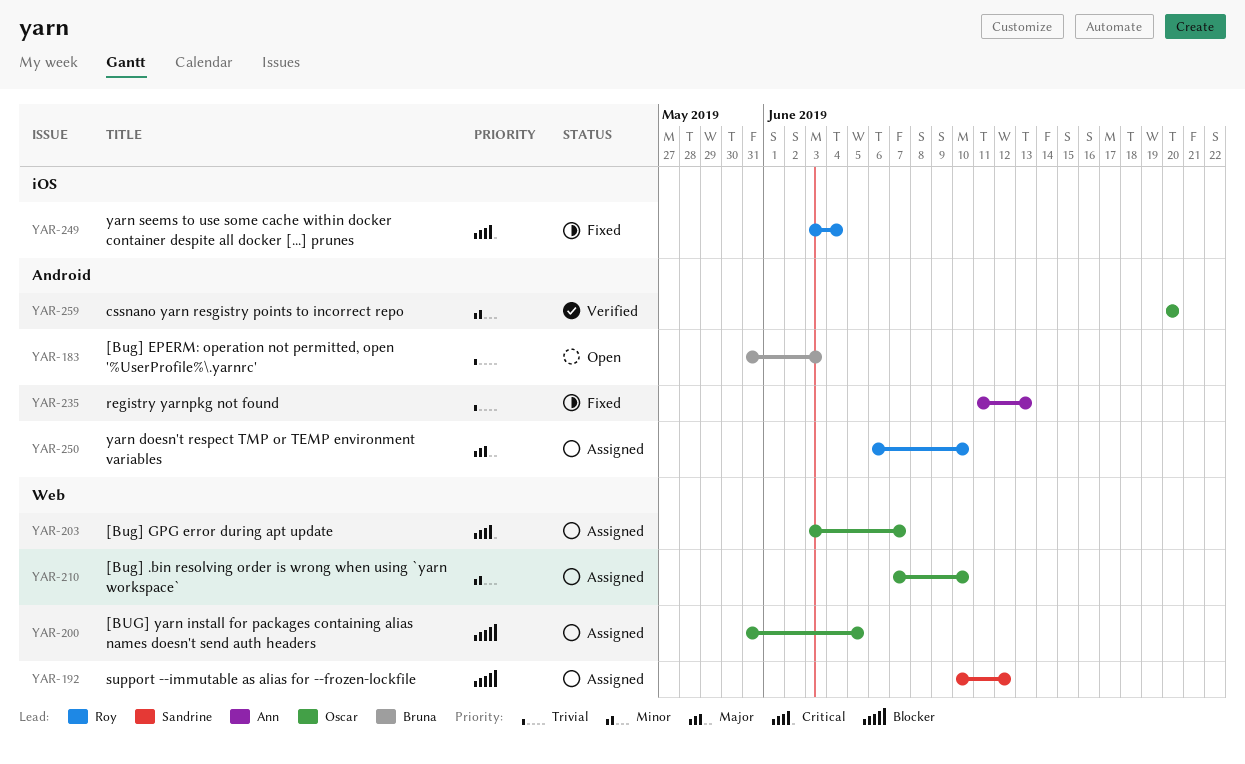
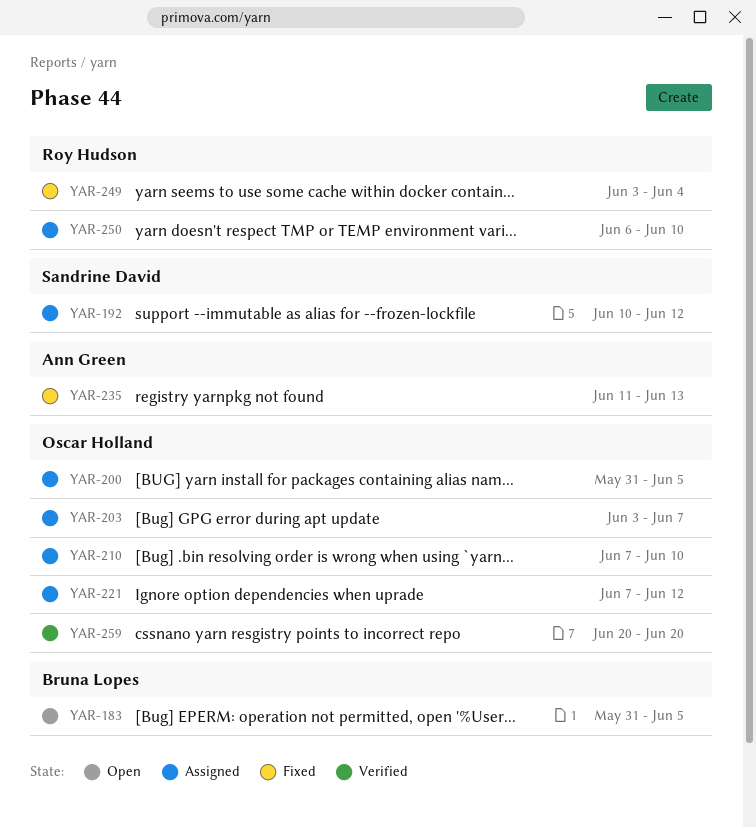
YAR-183, due: Jun 3 -> Jun 5
YAR-221: none -> present

